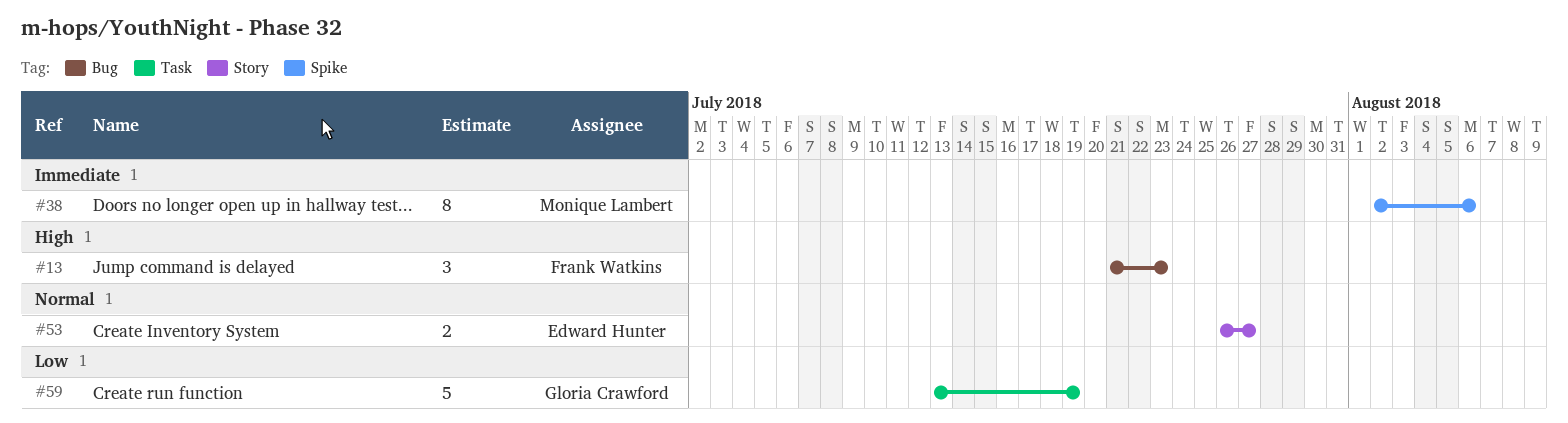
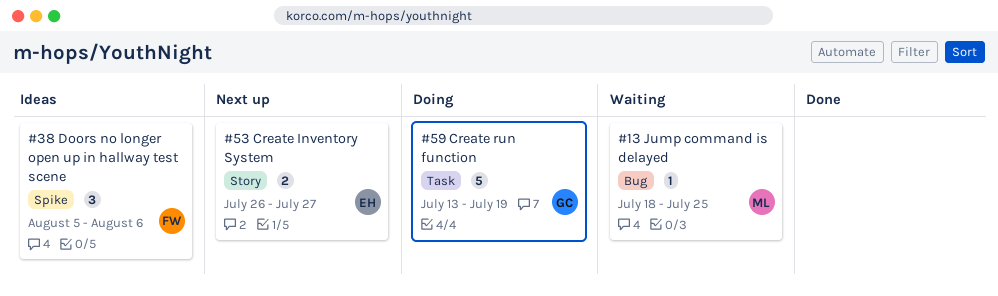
#13, owner: Frank Watkins -> Monique Lambert
#13, estimate: 3 -> 1
#13, start: Jul 21 -> Jul 18
#13, due: Jul 23 -> Jul 25
#38, owner: Monique Lambert -> Frank Watkins
#38, estimate: 8 -> 3
#38, start: Aug 2 -> Aug 5

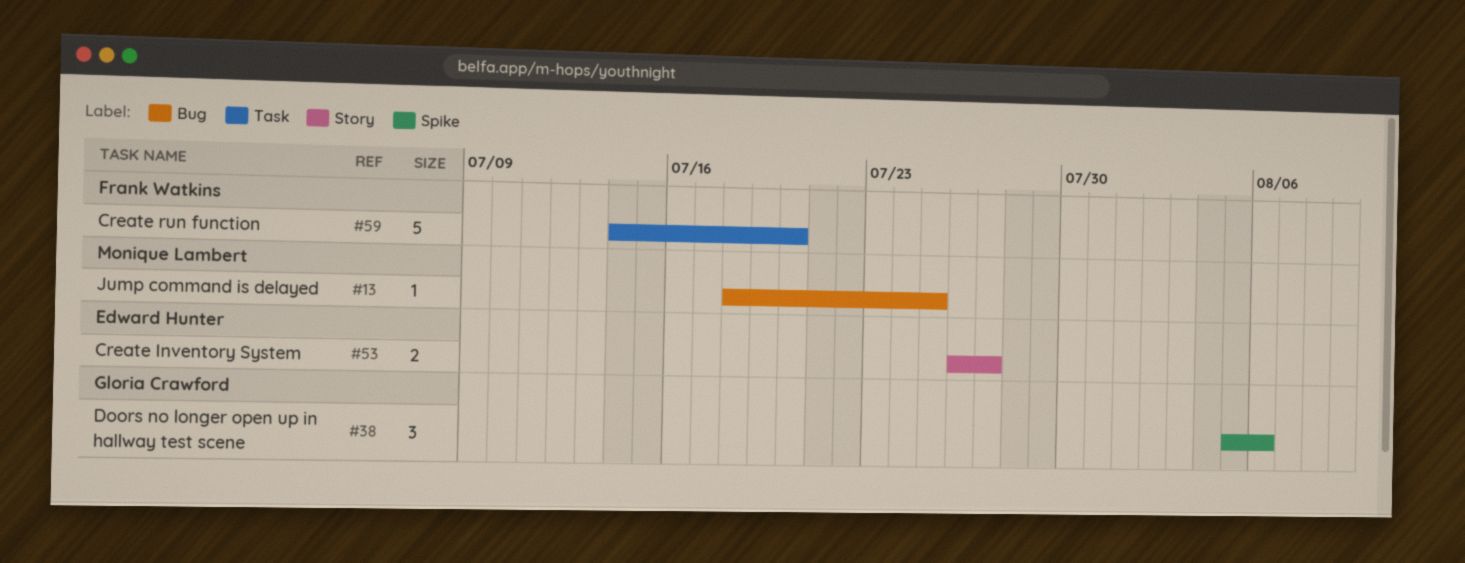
#38, owner: Frank Watkins -> Gloria Crawford
#59, owner: Gloria Crawford -> Frank Watkins
#59, start: Jul 13 -> Jul 14
#59, due: Jul 19 -> Jul 20

